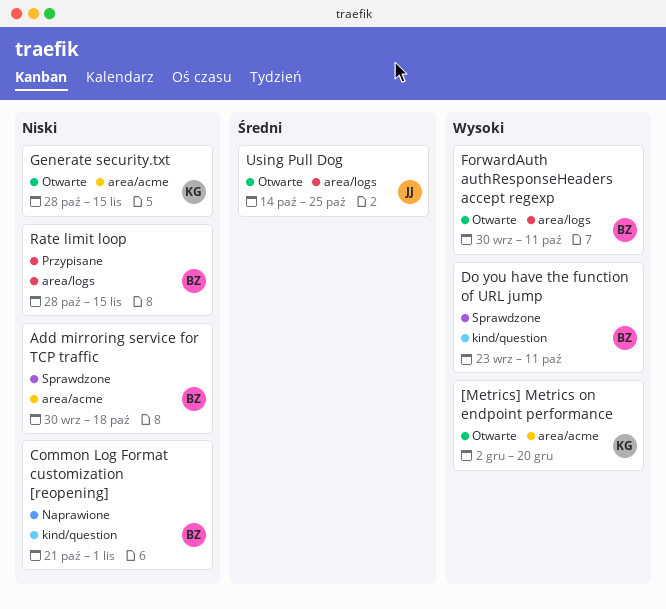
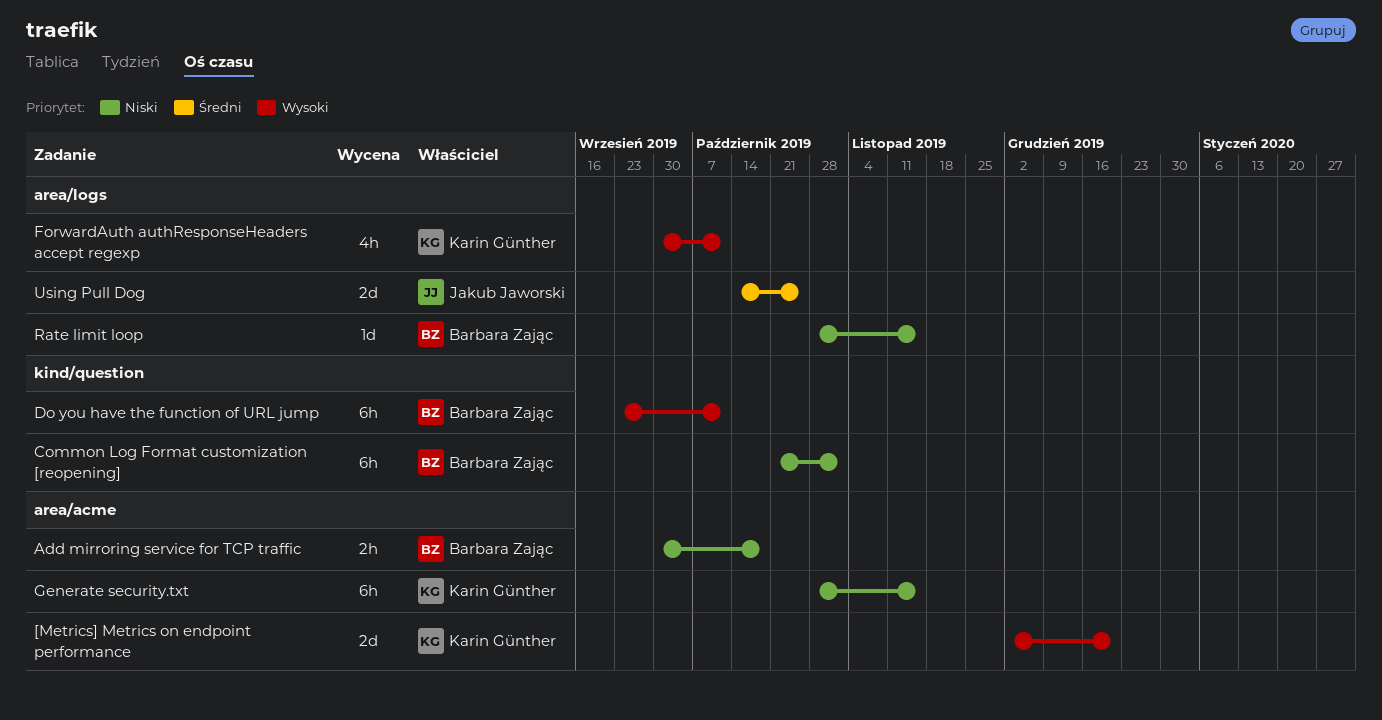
ForwardAuth authResponseHeaders accept regexp, owner: Barbara Zając -> Karin Günther

